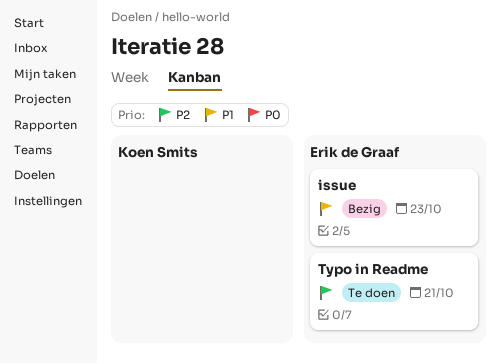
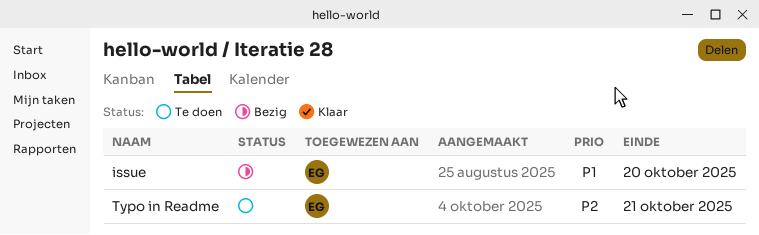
issue, due: Oct 23 -> Oct 20

